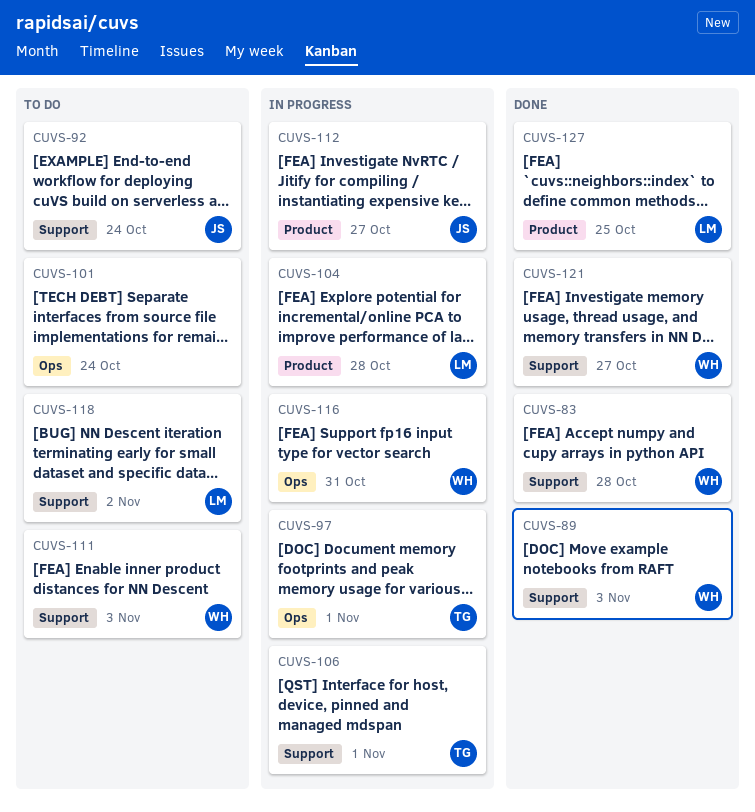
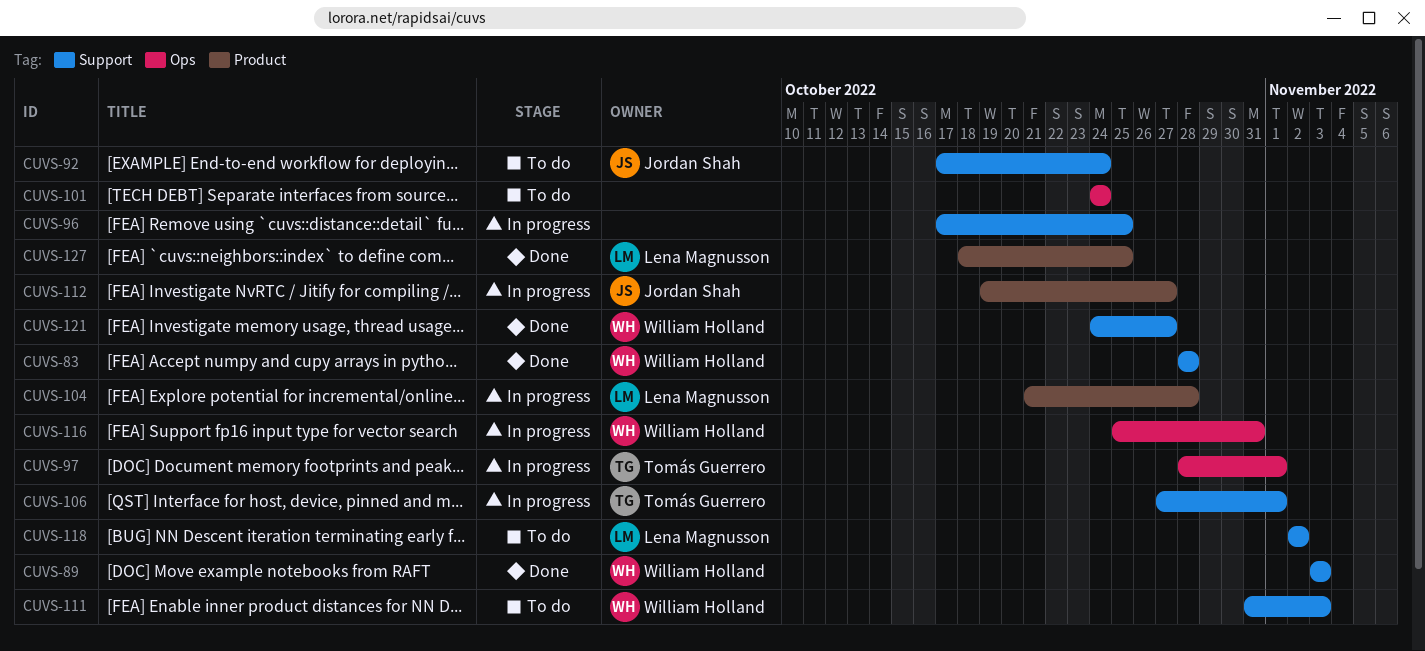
CUVS-96: none -> present

